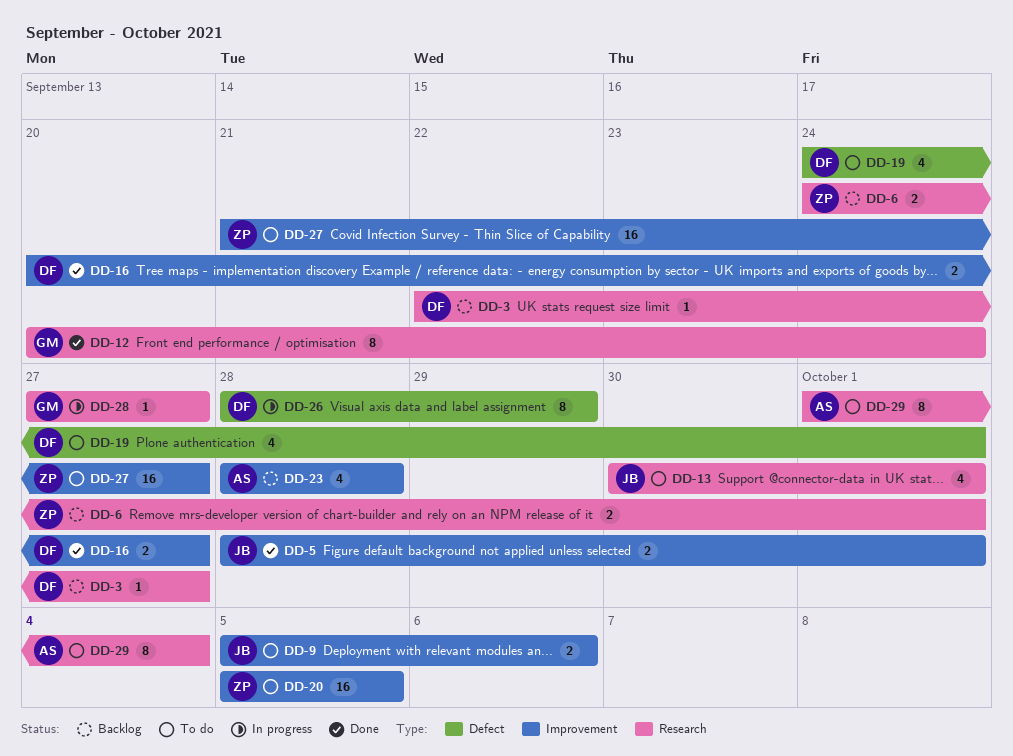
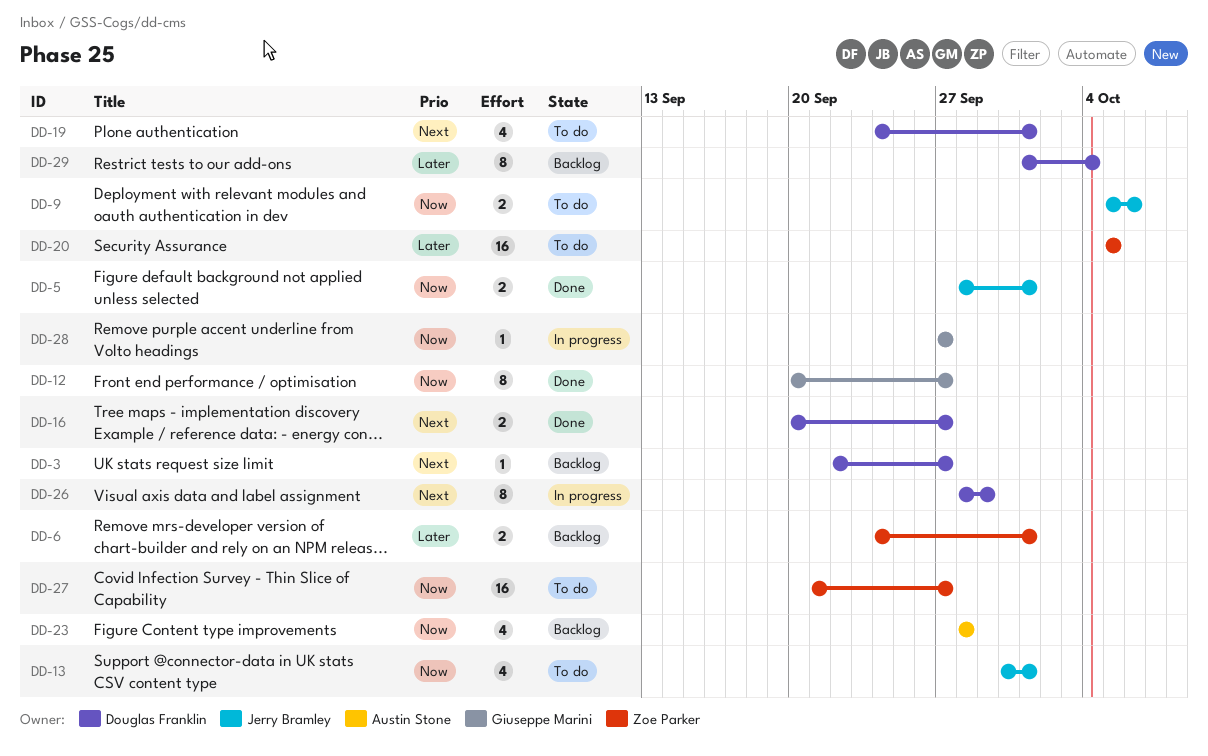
DD-12, due: Sep 24 -> Sep 27
DD-29, status: To do -> Backlog
DD-29, owner: Austin Stone -> Douglas Franklin

